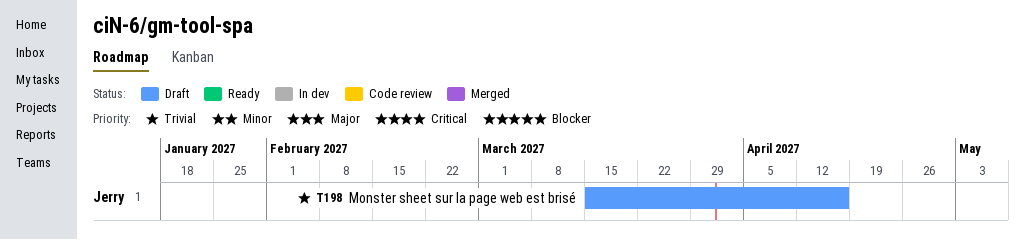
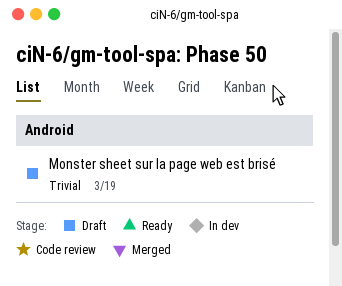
Monster sheet sur la page web est brisé, due: Apr 16 -> Mar 19

